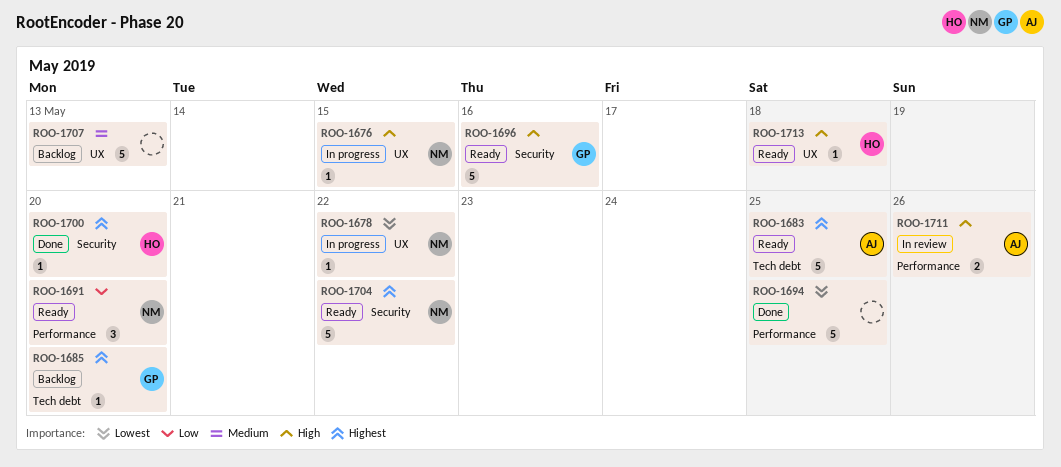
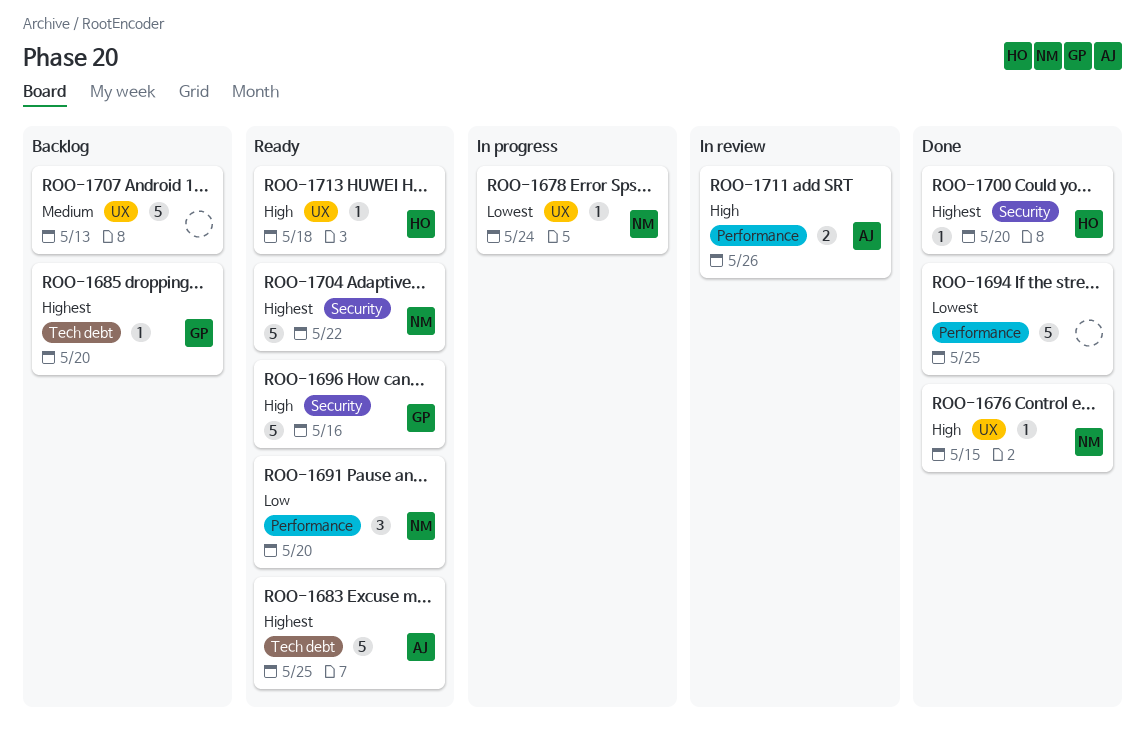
ROO-1676, status: In progress -> Done
ROO-1678, due: May 22 -> May 24

